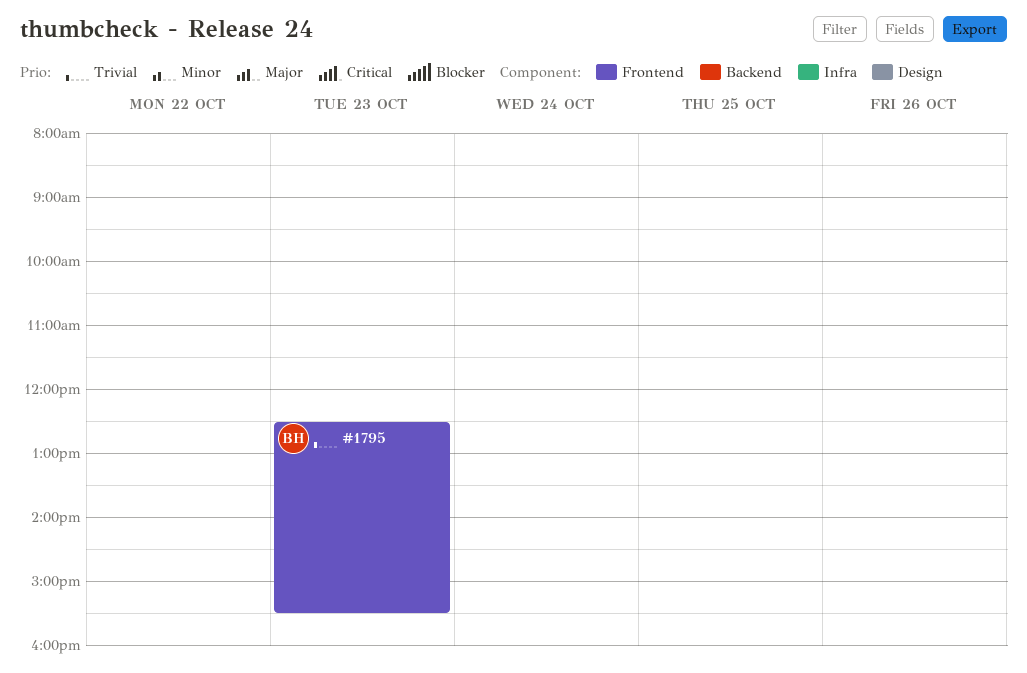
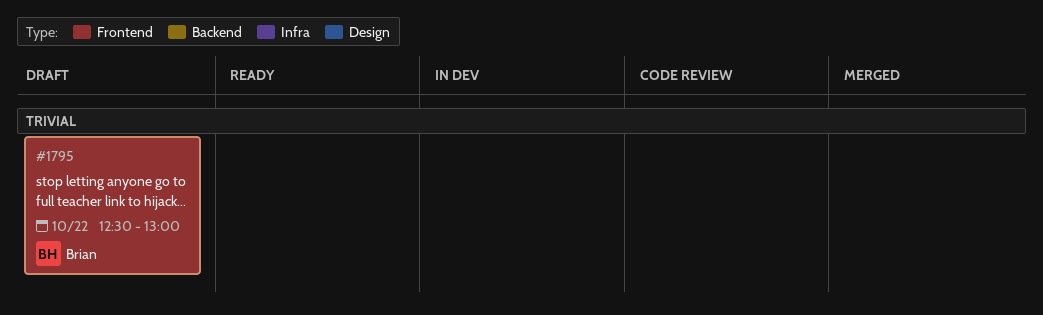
#1795, day: Oct 23 -> Oct 22
#1795, ends: 15:30 -> 13:00

